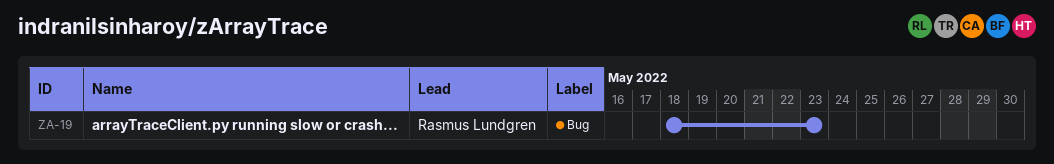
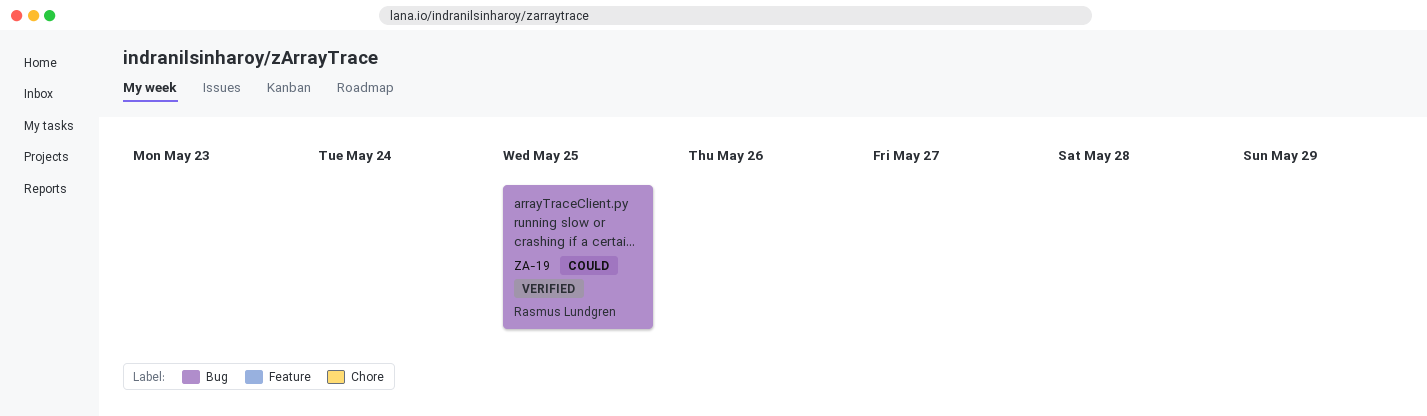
ZA-19, due: May 23 -> May 25

